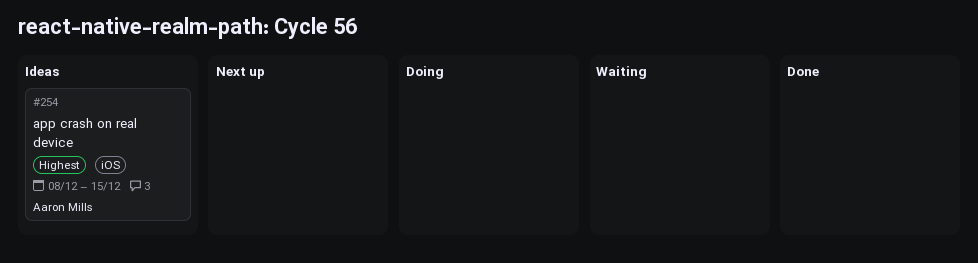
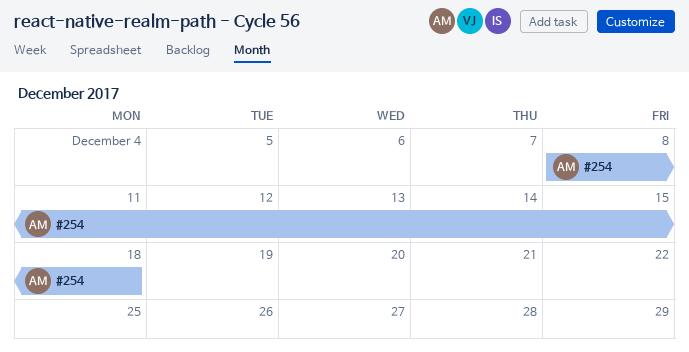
#254, due: Dec 15 -> Dec 18

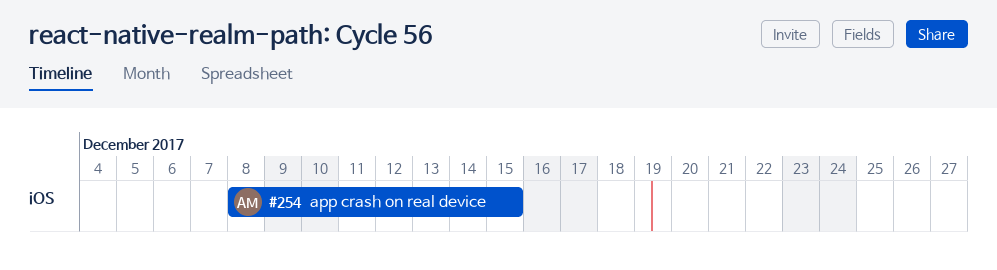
#254, due: Dec 18 -> Dec 15

